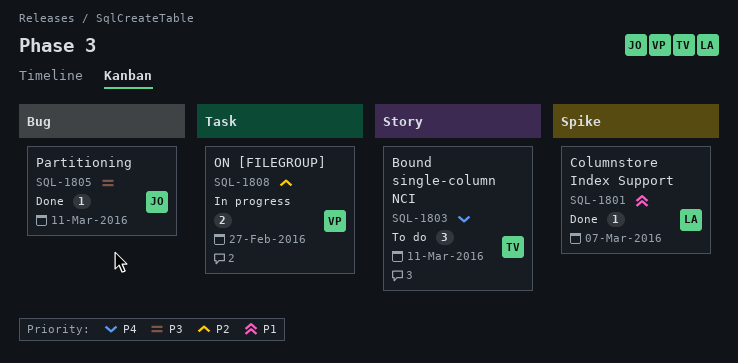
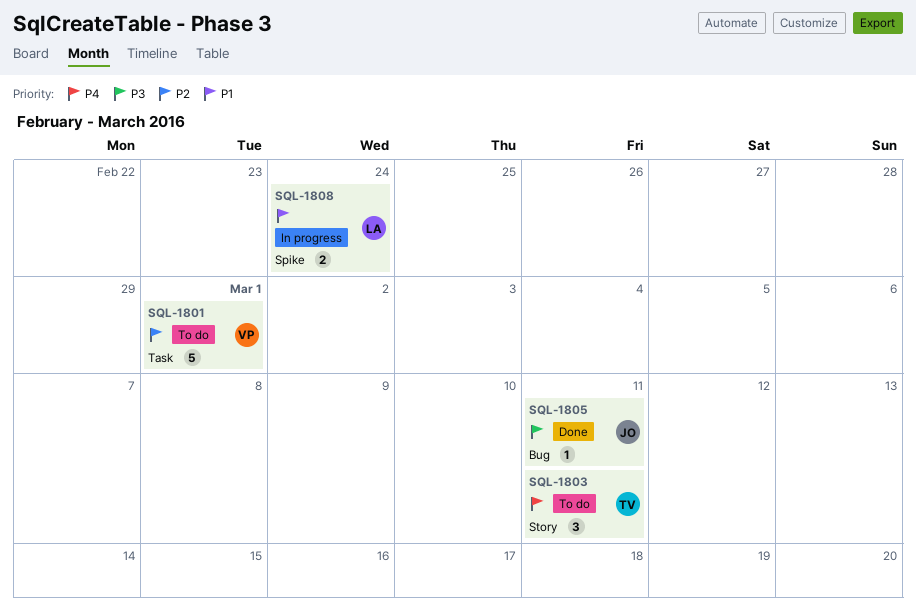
SQL-1801, status: Done -> To do
SQL-1801, owner: LA -> VP
SQL-1801, priority: P1 -> P2
SQL-1801, label: Spike -> Task
SQL-1801, estimate: 1 -> 5
SQL-1801, due: Mar 7 -> Mar 1
SQL-1808, owner: VP -> LA
SQL-1808, priority: P2 -> P1
SQL-1808, label: Task -> Spike
SQL-1808, due: Feb 27 -> Feb 24

